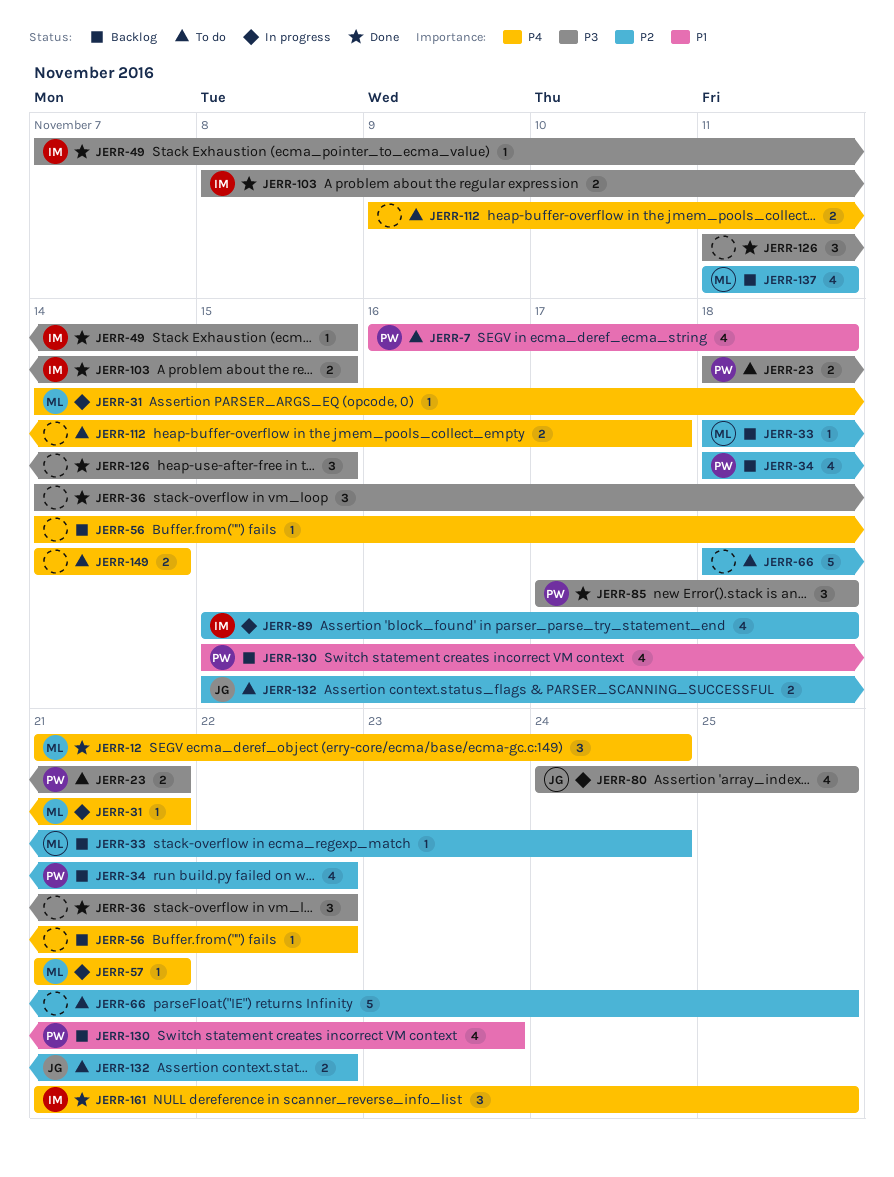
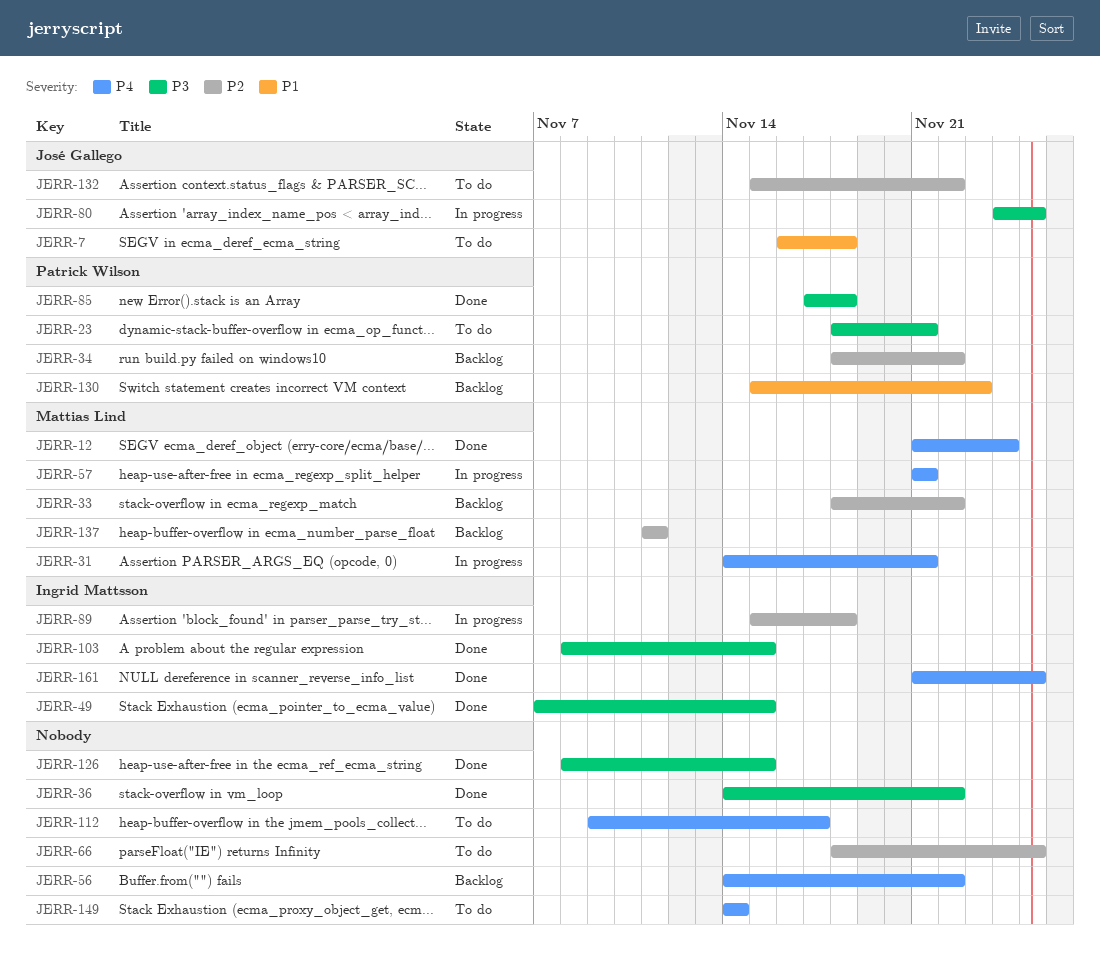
JERR-7, owner: Patrick Wilson -> José Gallego
JERR-33, due: Nov 24 -> Nov 22
JERR-126, start: Nov 11 -> Nov 8

